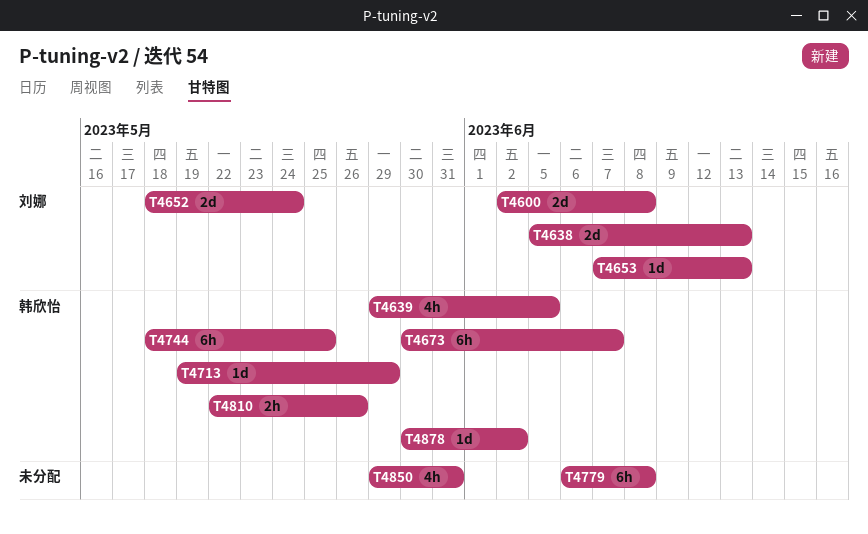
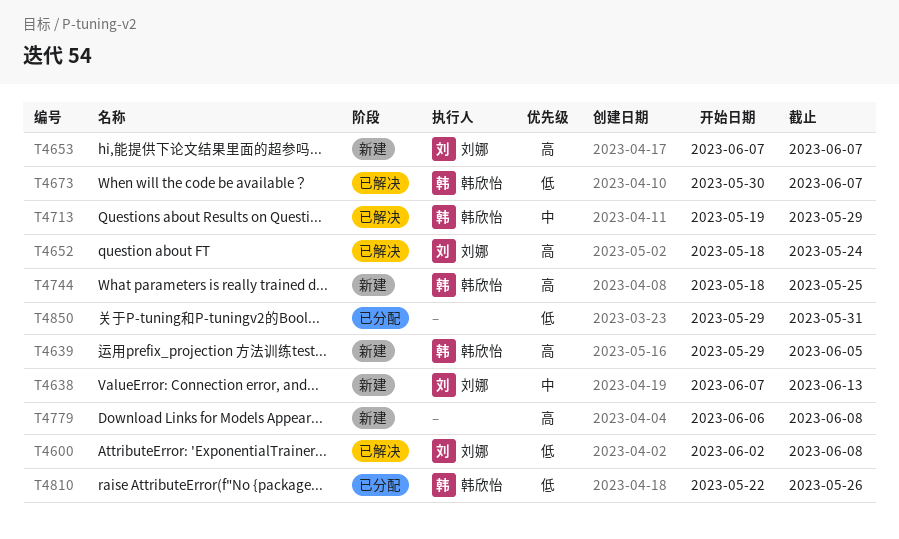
T4638, start: Jun 5 -> Jun 7
T4653, due: Jun 13 -> Jun 7
T4878: present -> none

